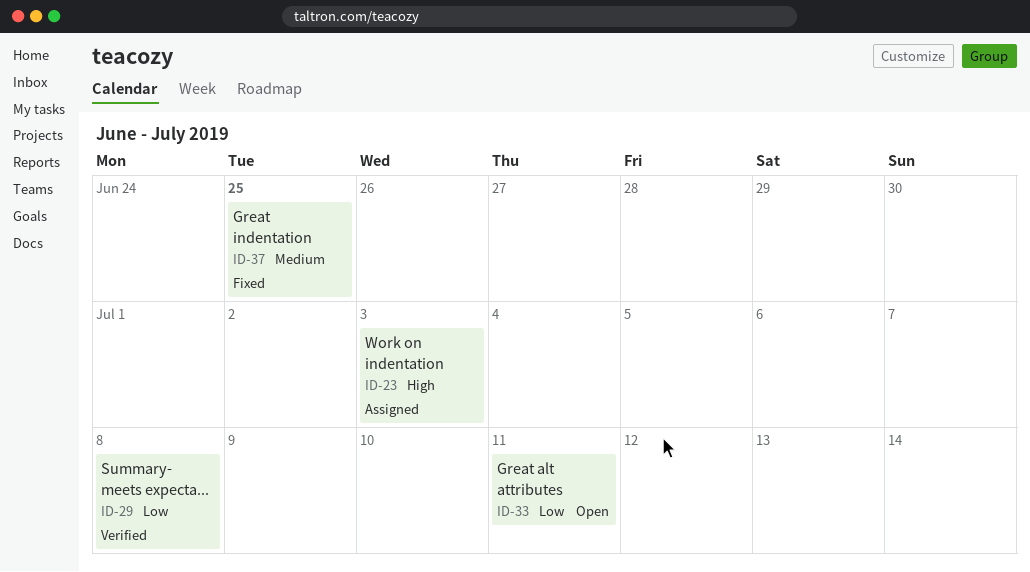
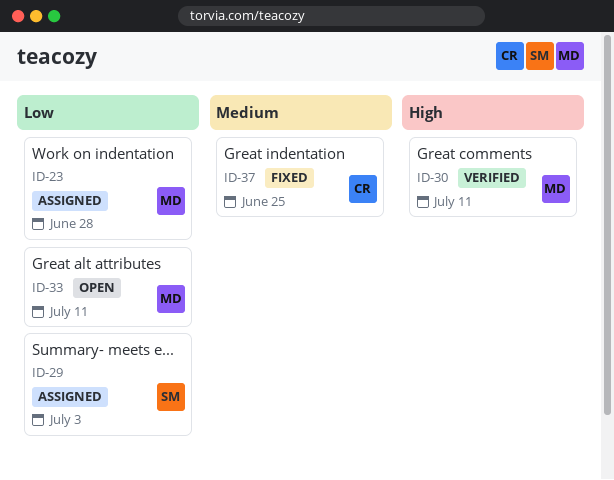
ID-23, priority: High -> Low
ID-23, due: Jul 3 -> Jun 28
ID-29, status: Verified -> Assigned
ID-29, due: Jul 8 -> Jul 3
ID-30: none -> present

